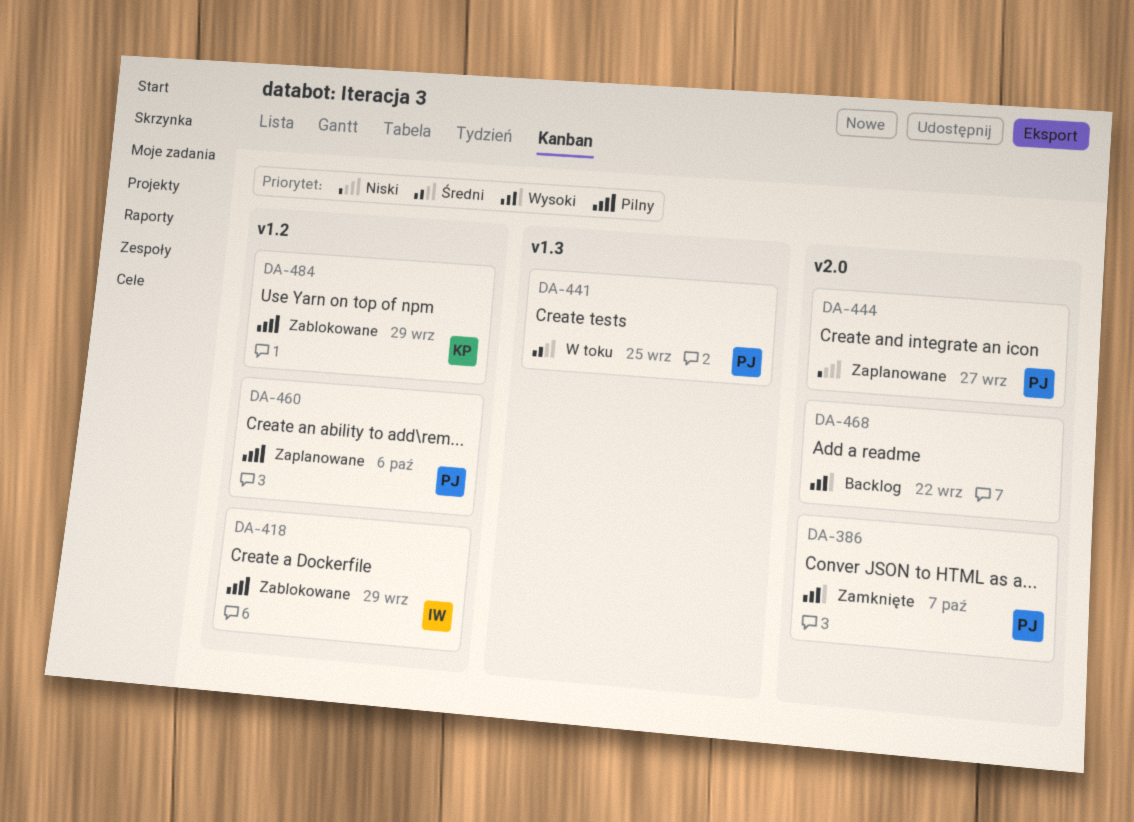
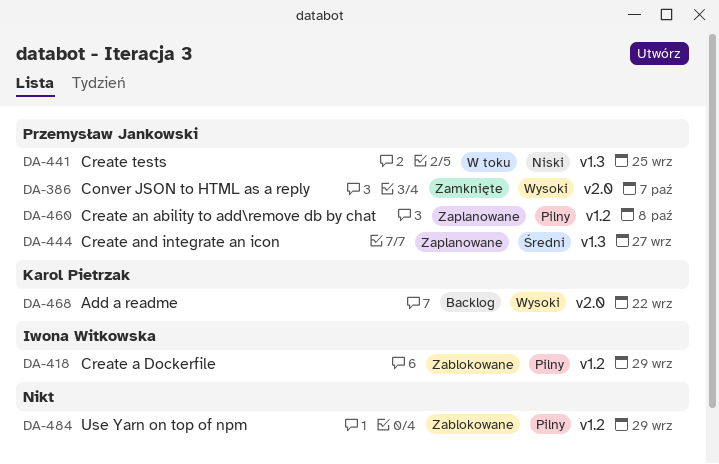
DA-441, priority: Średni -> Niski
DA-444, priority: Niski -> Średni
DA-444, label: v2.0 -> v1.3
DA-460, due: Oct 6 -> Oct 8
DA-468, owner: none -> Karol Pietrzak
DA-484, owner: Karol Pietrzak -> none

